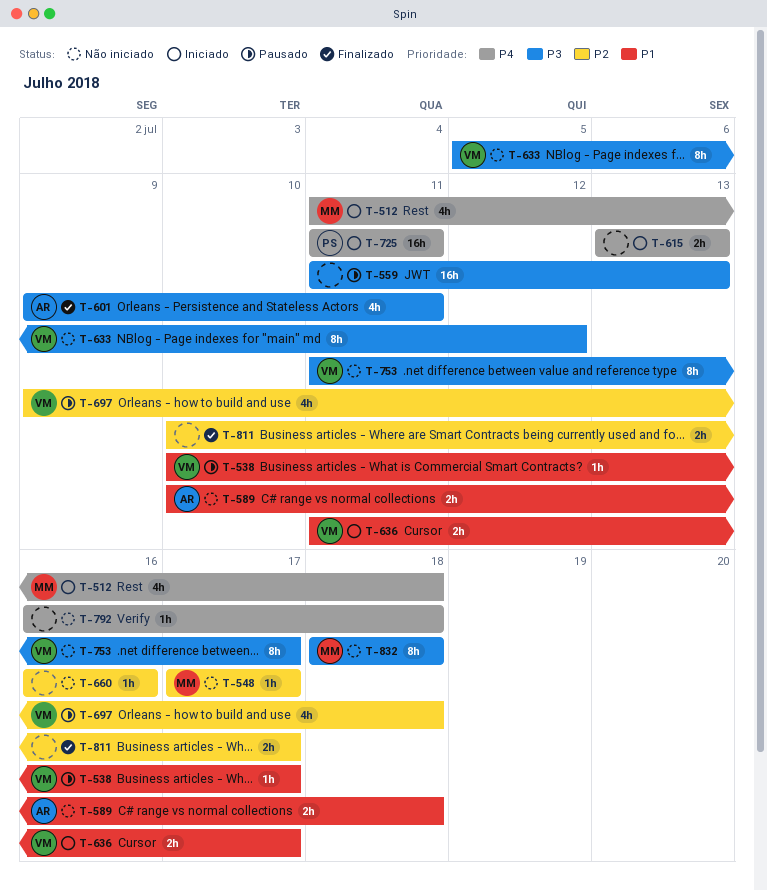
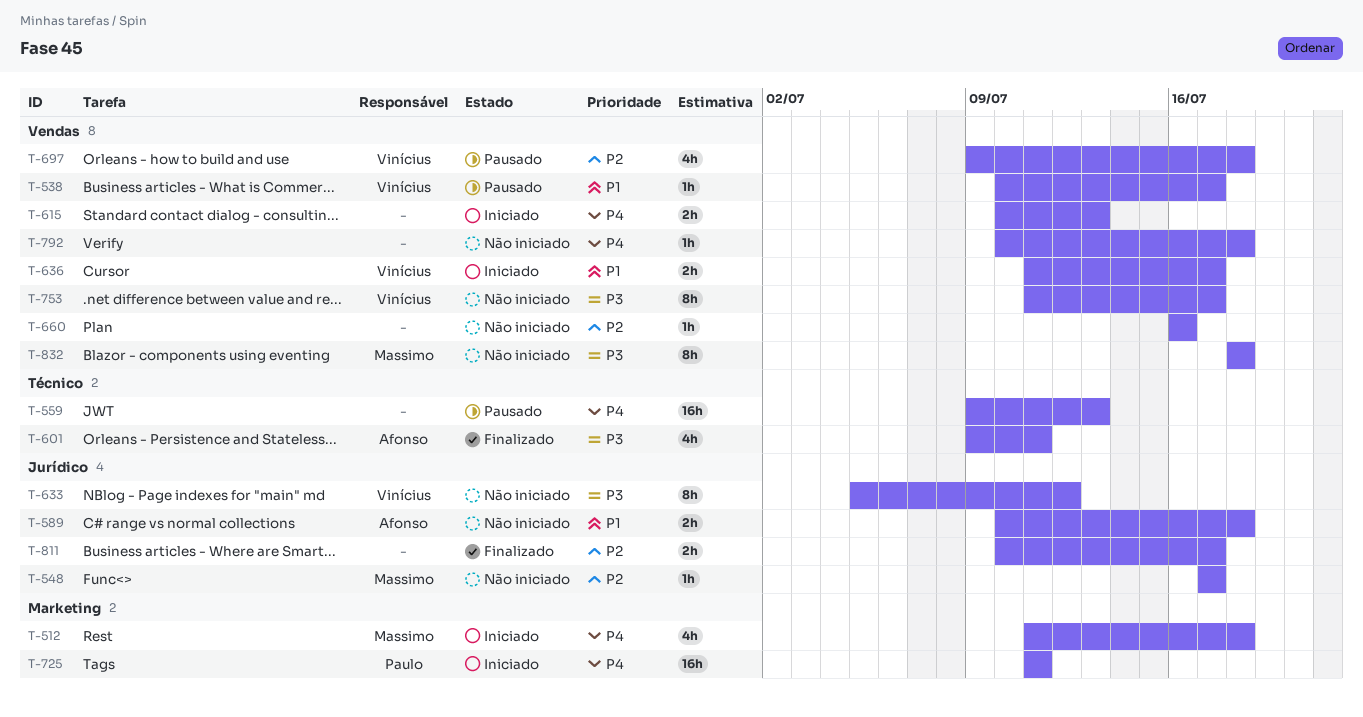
T-559, priority: P3 -> P4
T-559, start: Jul 11 -> Jul 9
T-615, start: Jul 13 -> Jul 10
T-792, start: Jul 16 -> Jul 10

